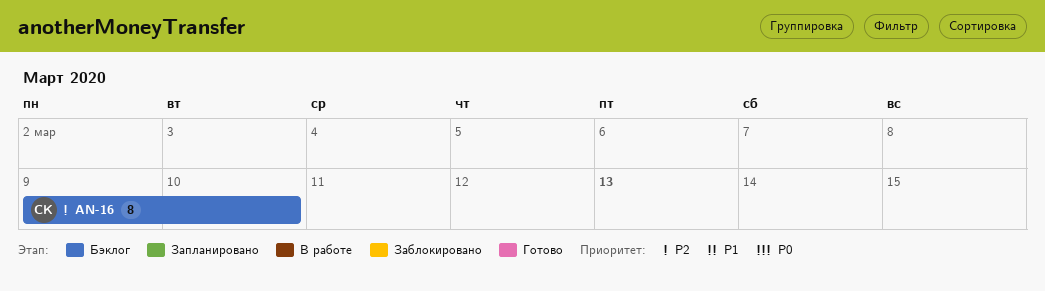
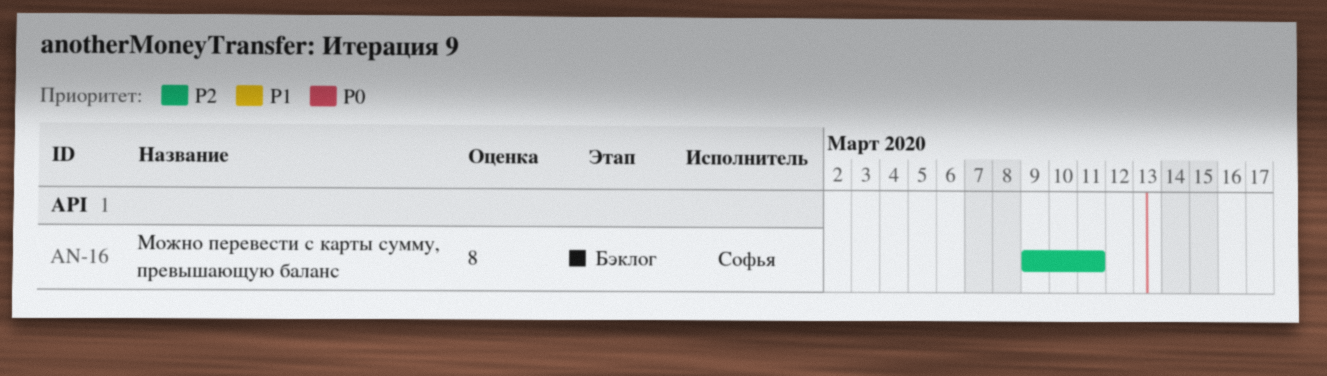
AN-16, due: Mar 10 -> Mar 11

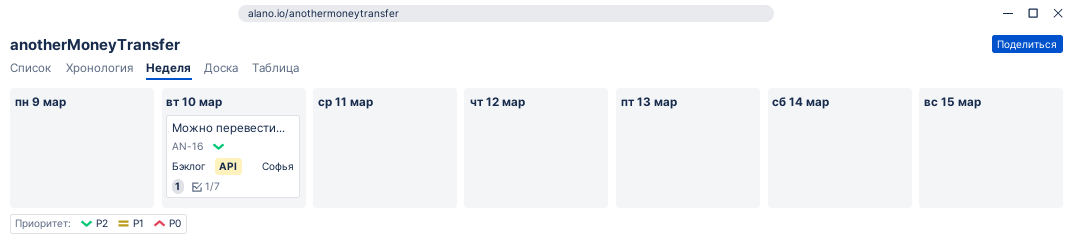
AN-16, estimate: 8 -> 1
AN-16, due: Mar 11 -> Mar 10

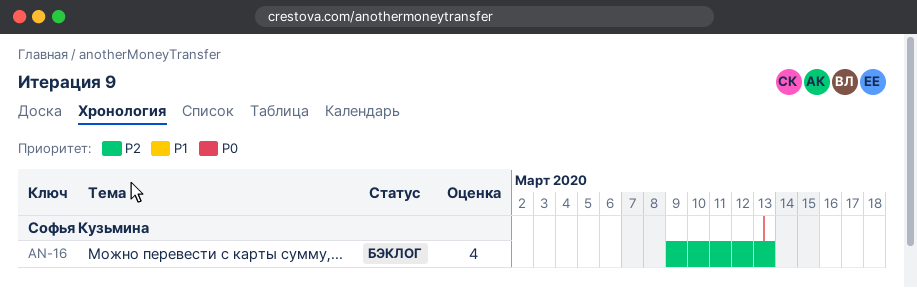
AN-16, estimate: 1 -> 4
AN-16, due: Mar 10 -> Mar 13

